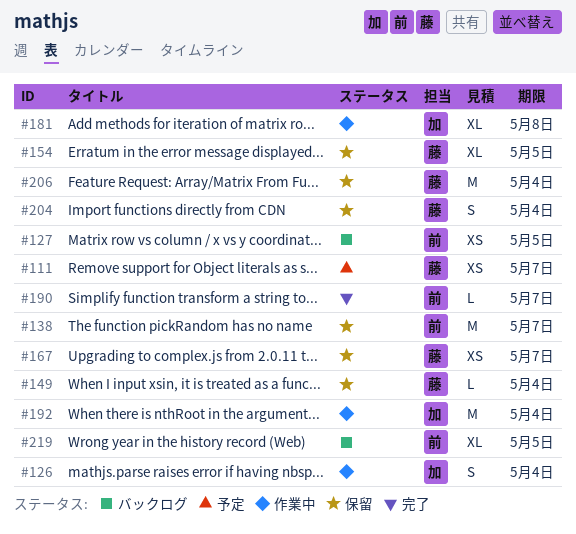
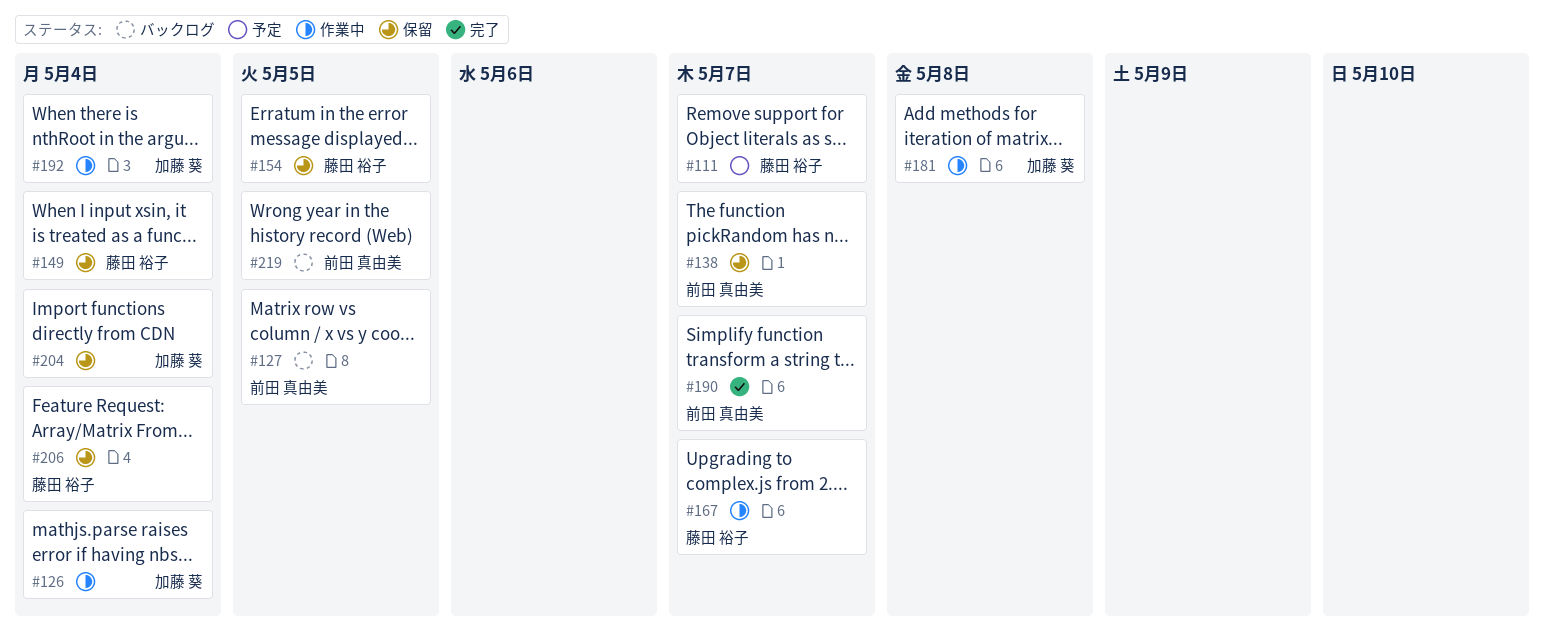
#167, status: 保留 -> 作業中
#204, owner: 藤田 裕子 -> 加藤 葵

